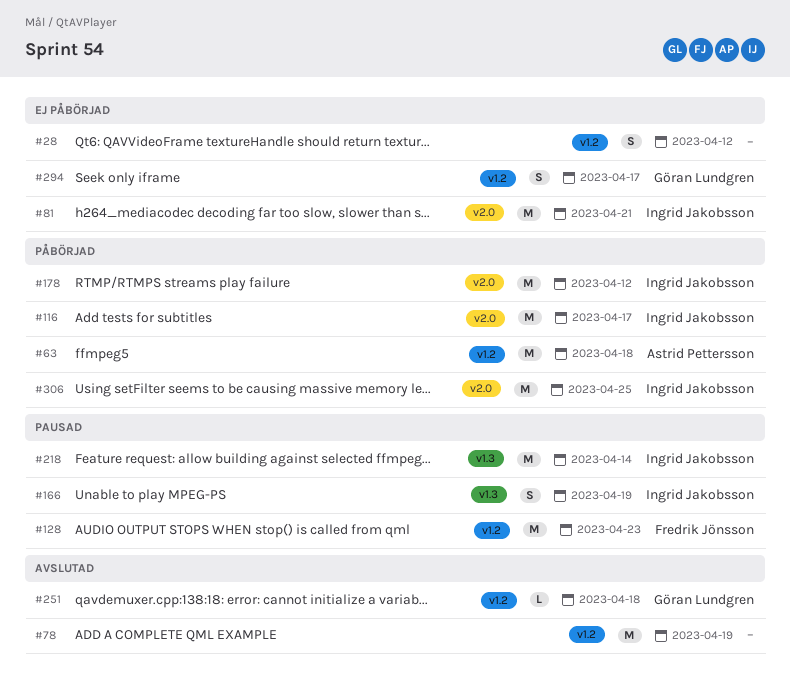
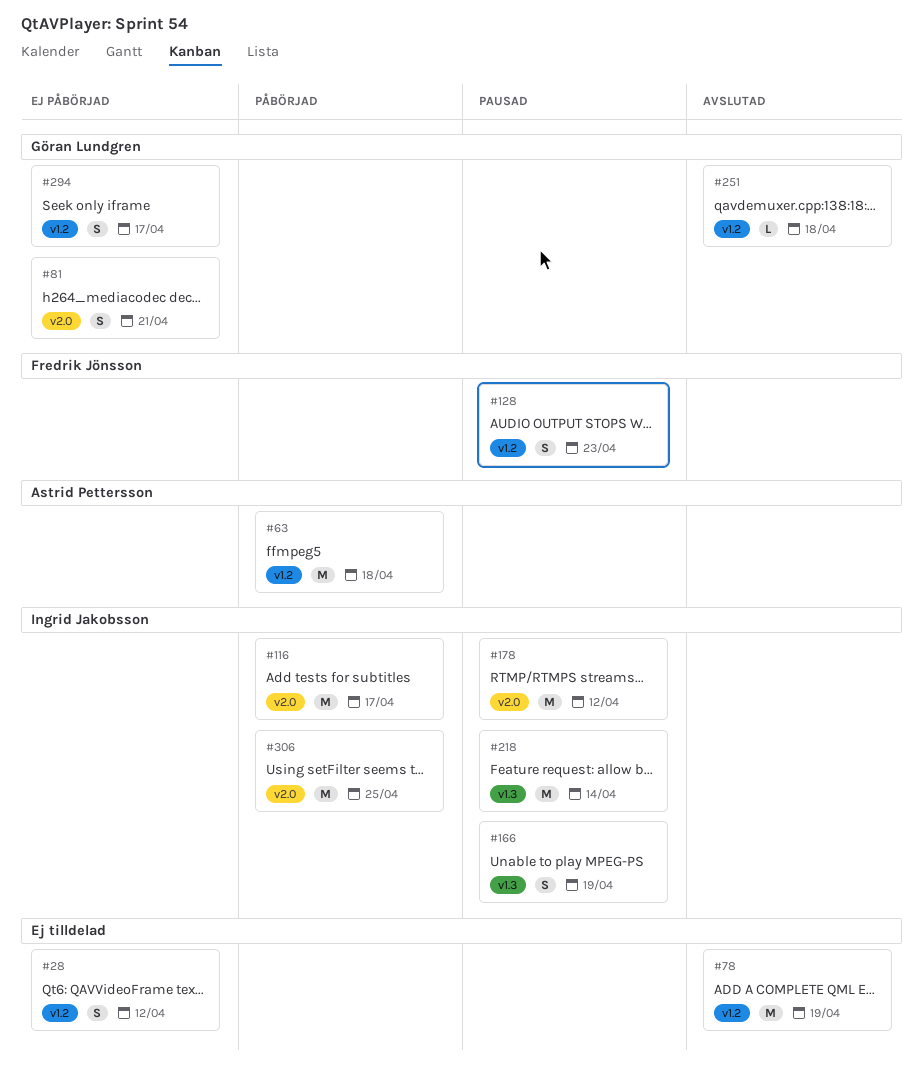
#81, owner: Ingrid Jakobsson -> Göran Lundgren
#81, estimate: M -> S
#128, estimate: M -> S
#178, status: Påbörjad -> Pausad

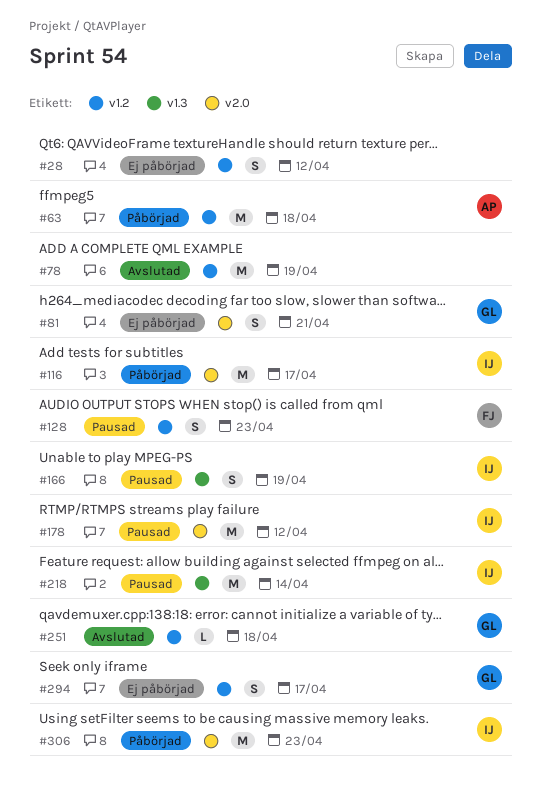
#306, due: Apr 25 -> Apr 23

